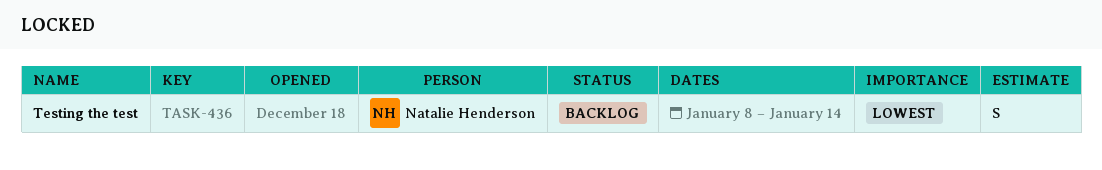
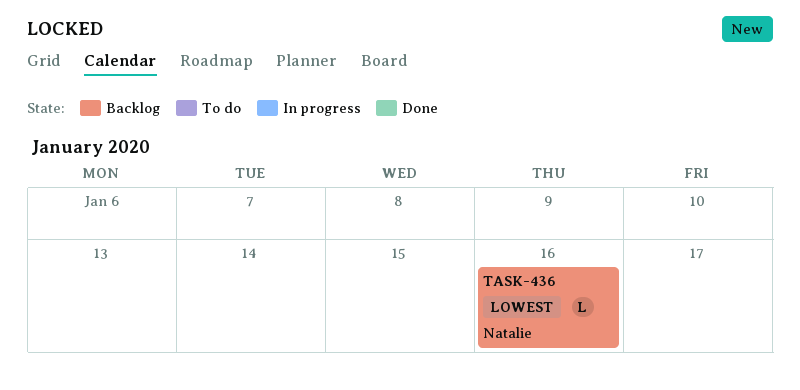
TASK-436, estimate: S -> L
TASK-436, due: Jan 14 -> Jan 16

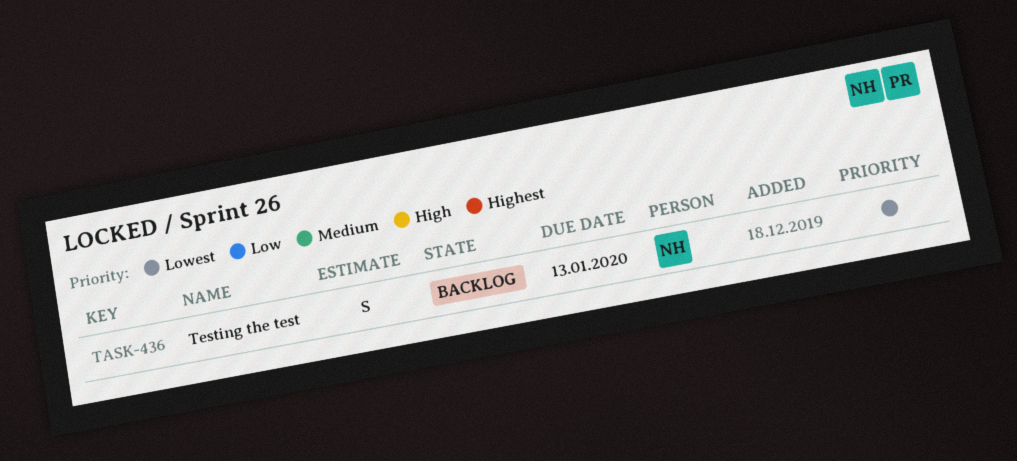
TASK-436, estimate: L -> S
TASK-436, due: Jan 16 -> Jan 13

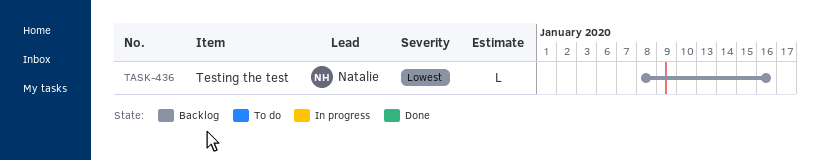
TASK-436, estimate: S -> L
TASK-436, due: Jan 13 -> Jan 16

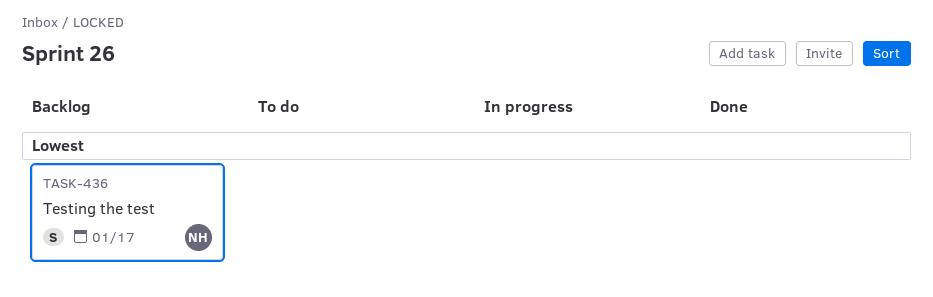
TASK-436, estimate: L -> S
TASK-436, due: Jan 16 -> Jan 17

